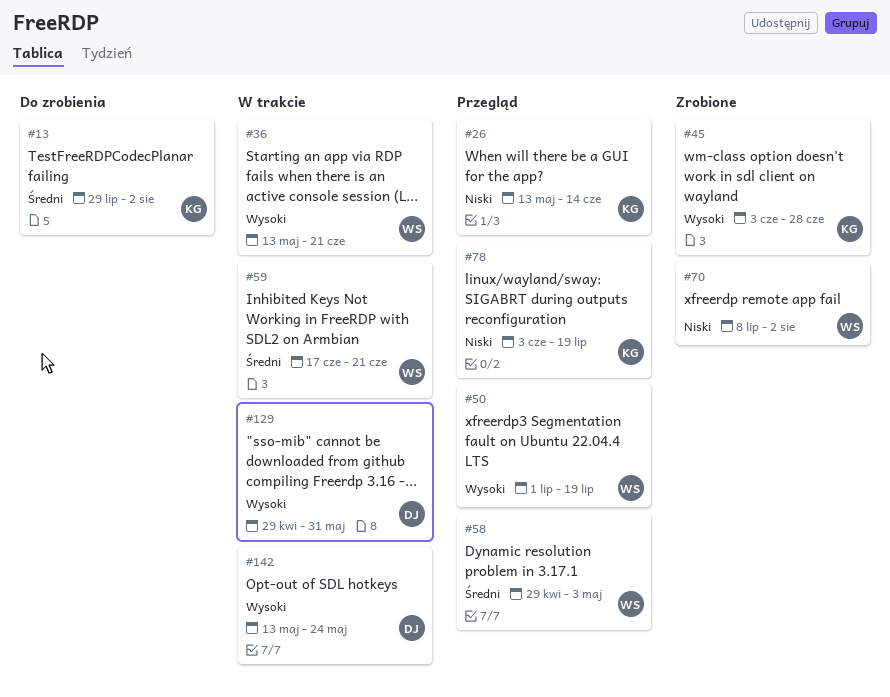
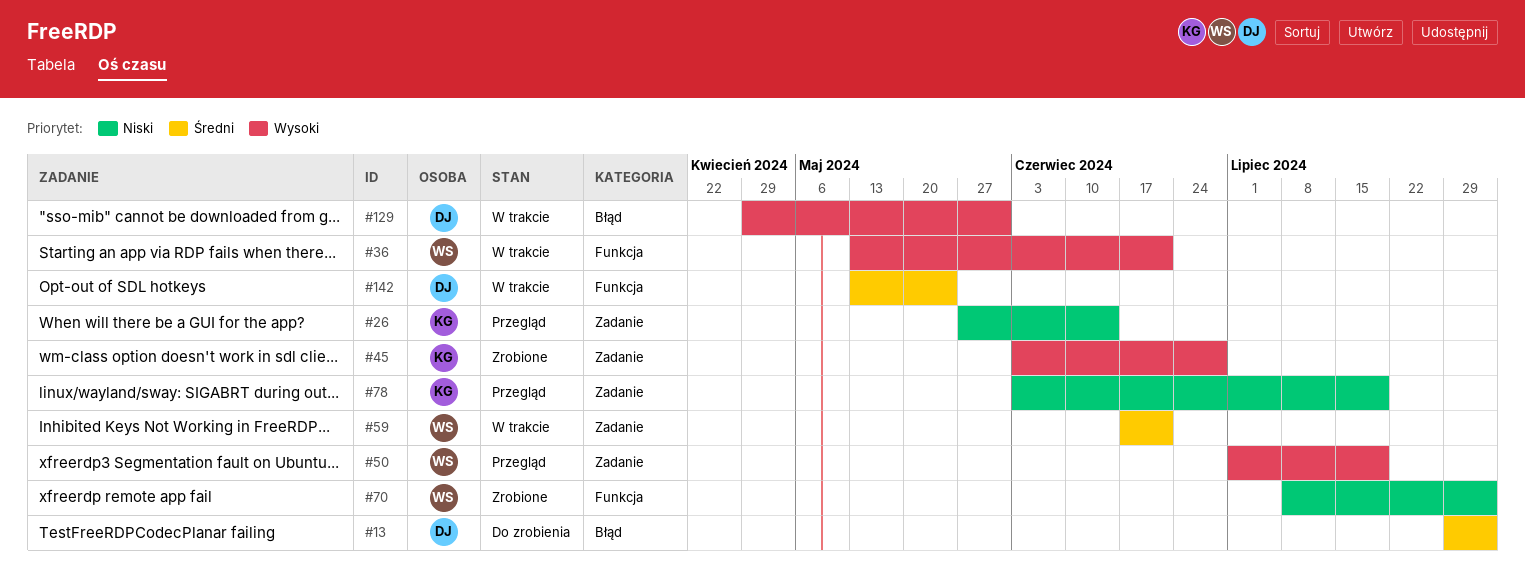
#13, owner: KG -> DJ
#26, start: May 13 -> May 27
#58: present -> none
#142, priority: Wysoki -> Średni

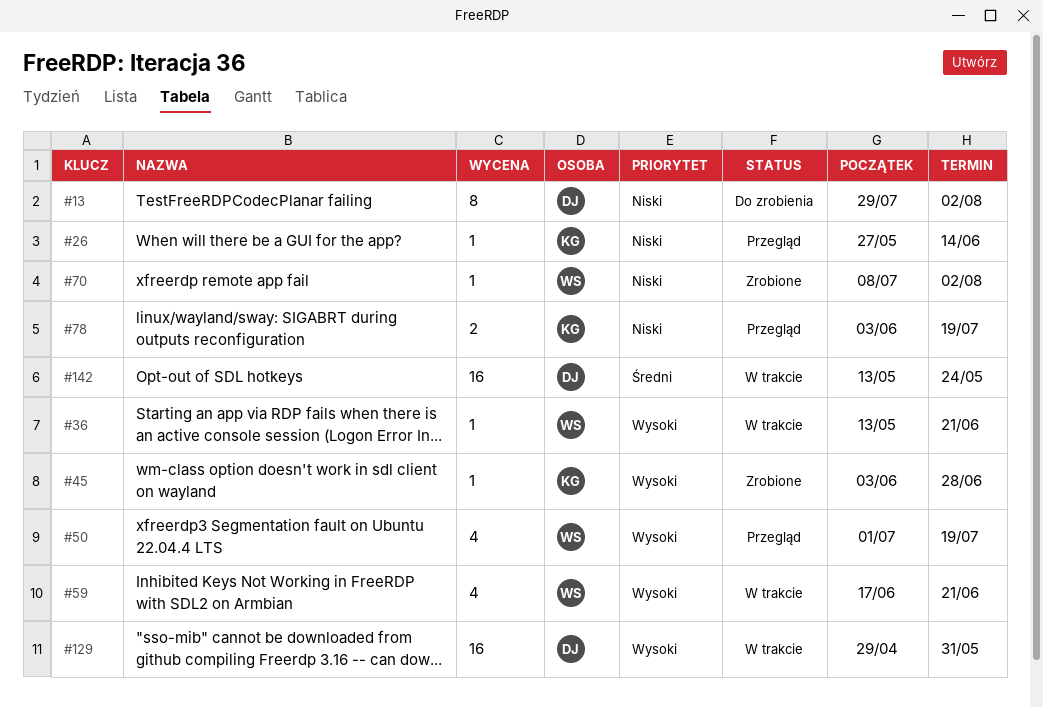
#13, priority: Średni -> Niski
#59, priority: Średni -> Wysoki

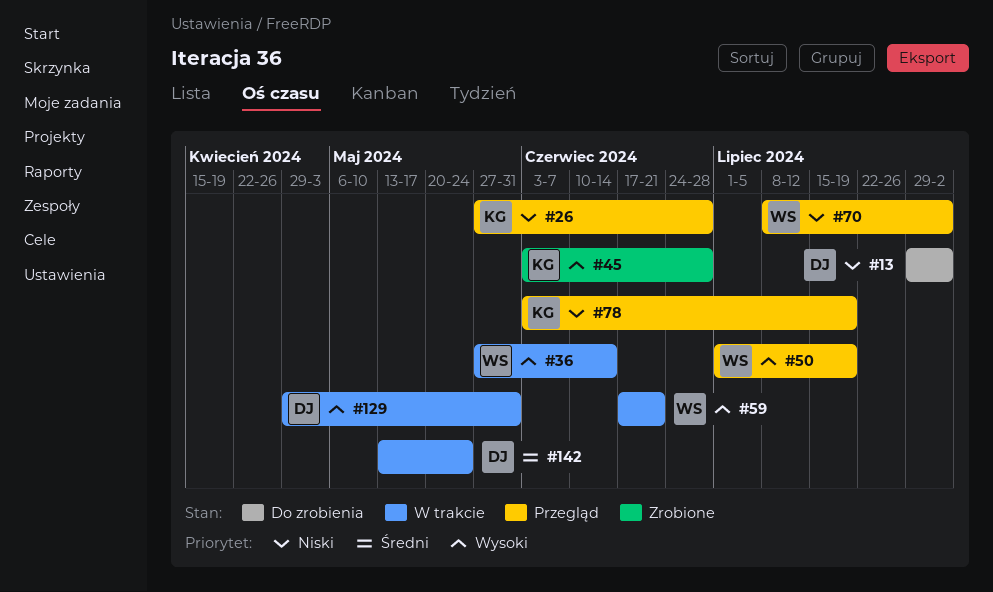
#26, due: Jun 14 -> Jun 28
#36, start: May 13 -> May 27
#36, due: Jun 21 -> Jun 14
#70, status: Zrobione -> Przegląd

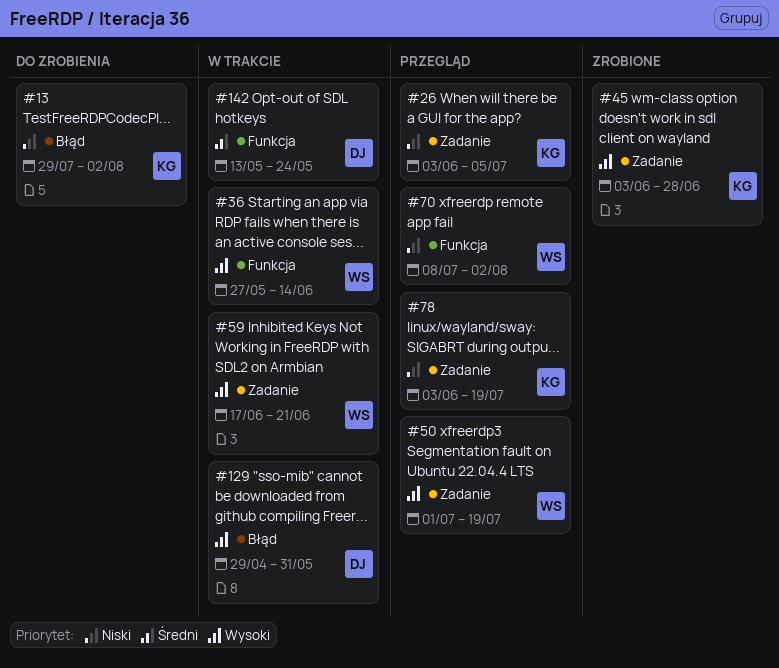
#13, owner: DJ -> KG
#26, start: May 27 -> Jun 3
#26, due: Jun 28 -> Jul 5

